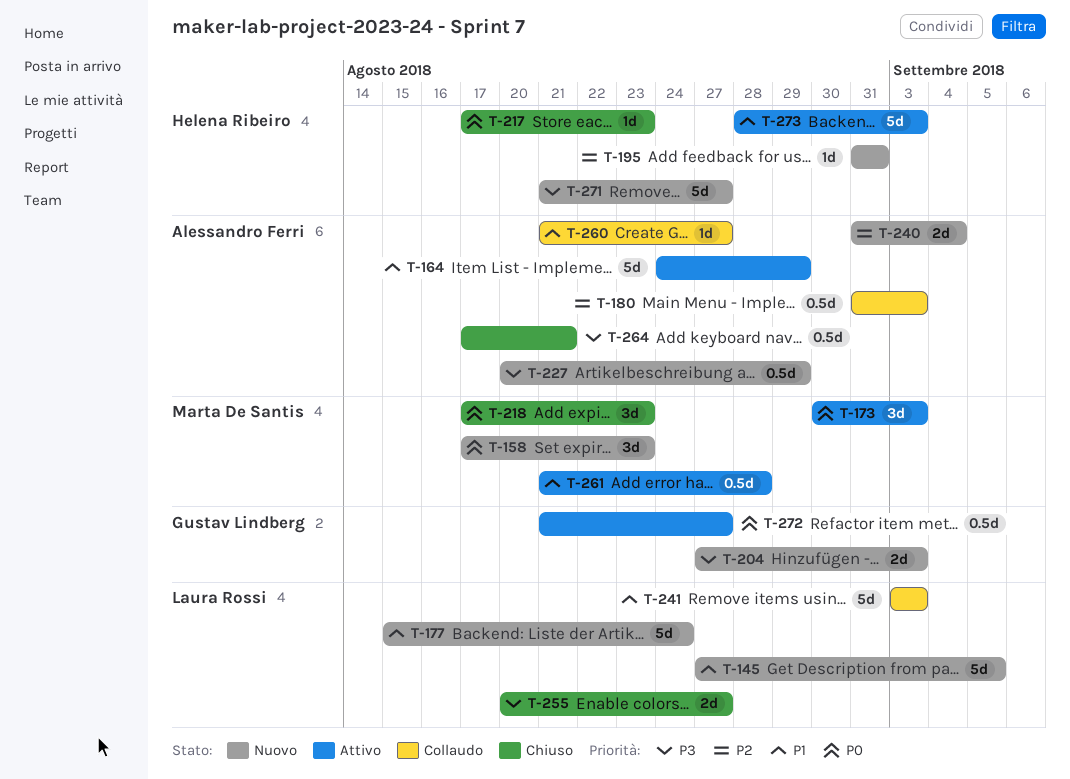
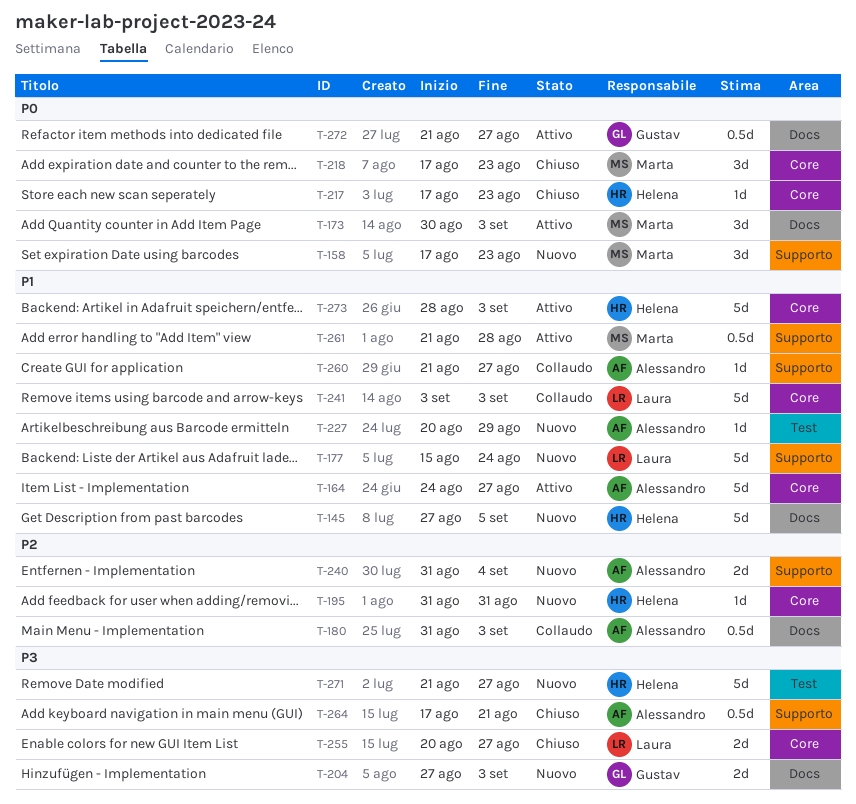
T-145, owner: Laura Rossi -> Helena Ribeiro
T-164, due: Aug 29 -> Aug 27
T-227, priority: P3 -> P1
T-227, estimate: 0.5d -> 1d

